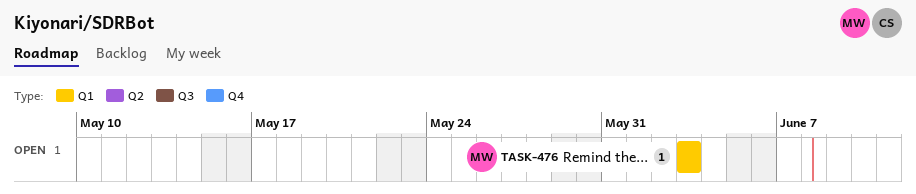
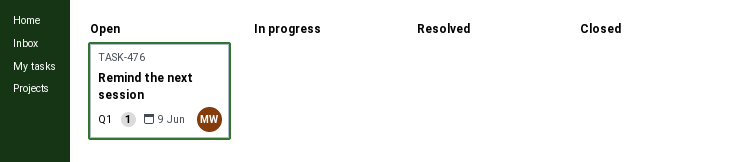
TASK-476, due: Jun 3 -> Jun 9

